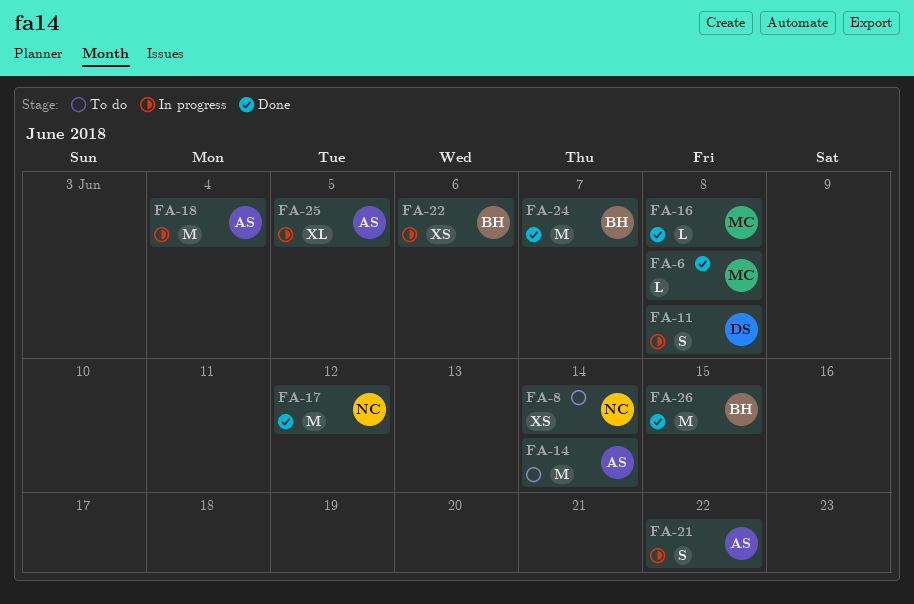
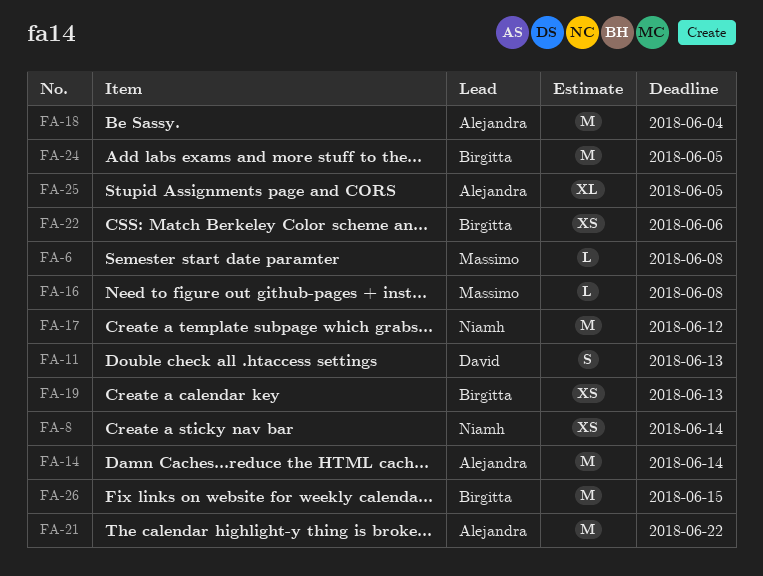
FA-11, due: Jun 8 -> Jun 13
FA-19: none -> present
FA-21, estimate: S -> M
FA-24, due: Jun 7 -> Jun 5

